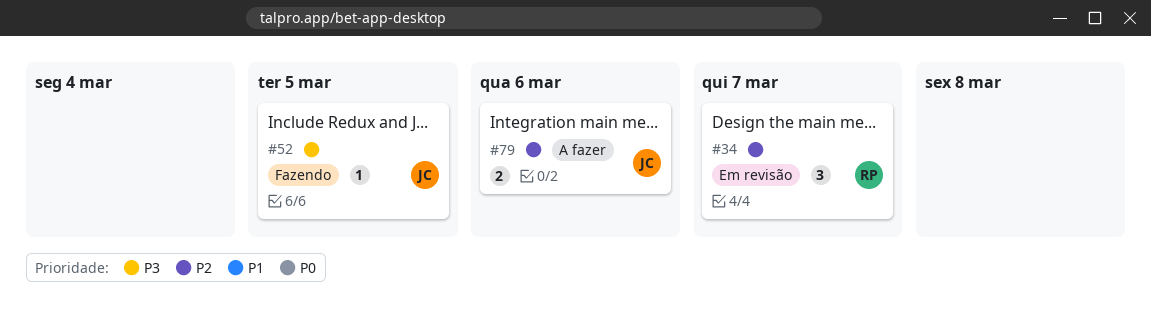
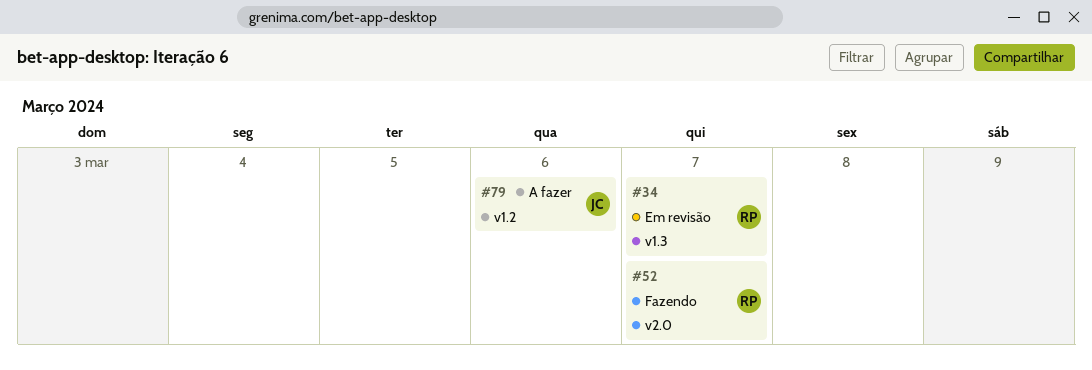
#52, owner: JC -> RP
#52, due: Mar 5 -> Mar 7

